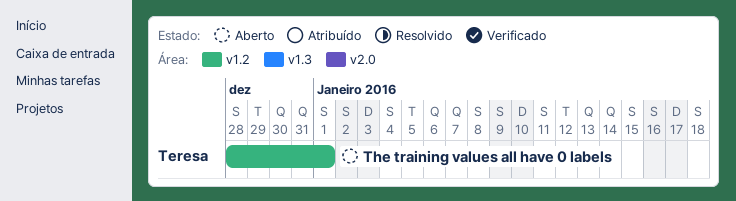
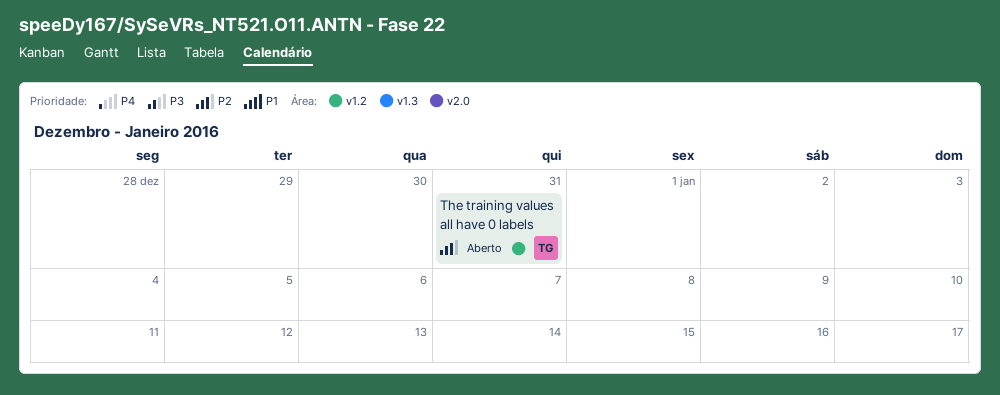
The training values all have 0 labels, due: Jan 1 -> Dec 31

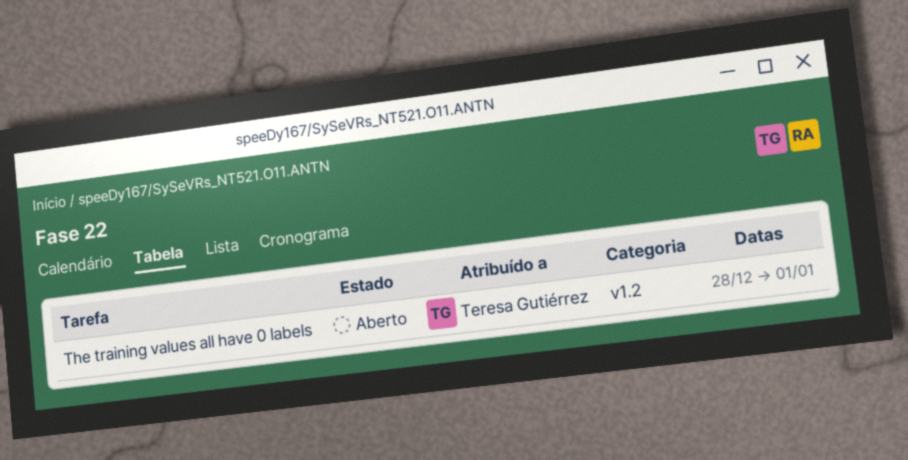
The training values all have 0 labels, due: Dec 31 -> Jan 1

